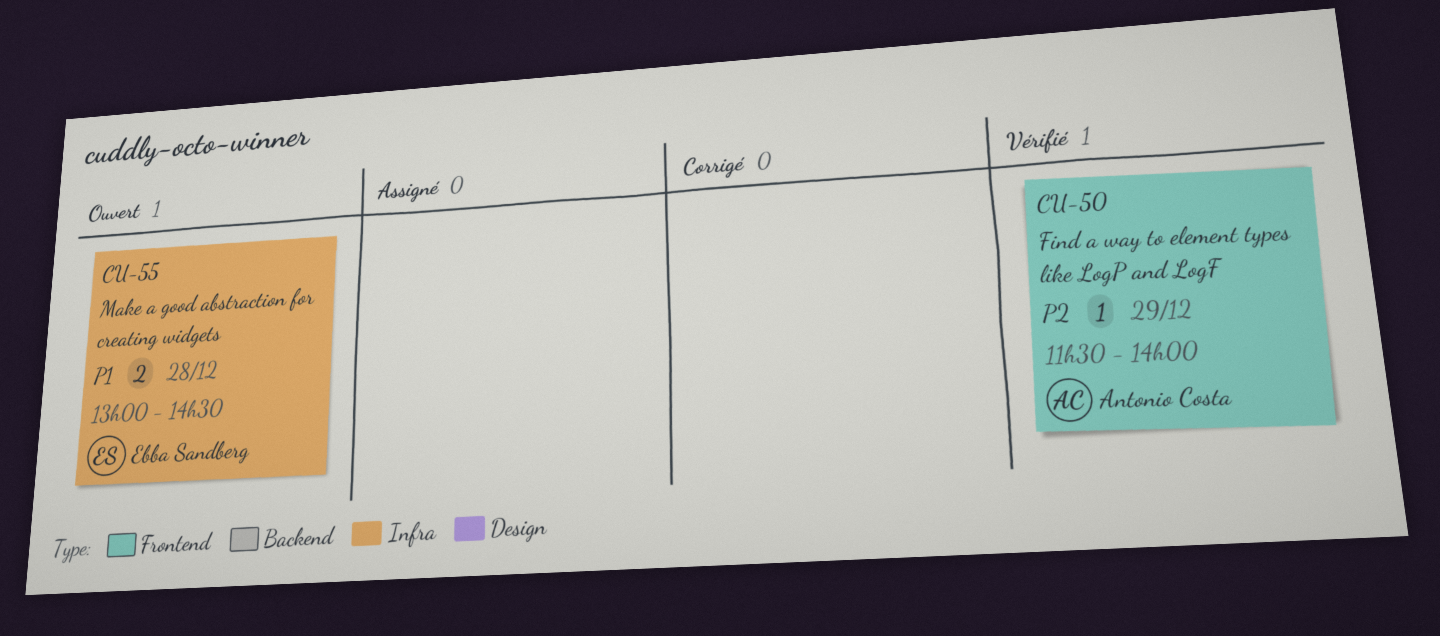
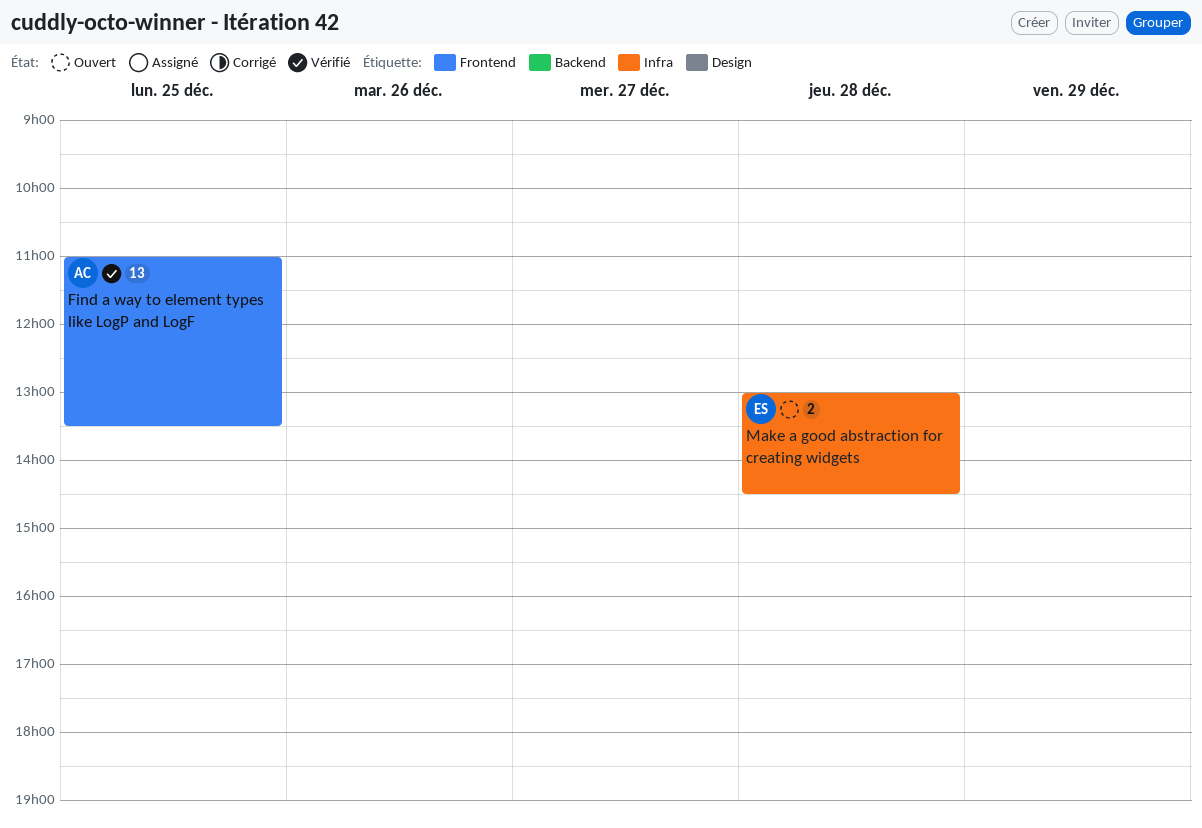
Find a way to element types like LogP and LogF, estimate: 1 -> 13
Find a way to element types like LogP and LogF, day: Dec 29 -> Dec 25
Find a way to element types like LogP and LogF, begins: 11:30 -> 11:00
Find a way to element types like LogP and LogF, ends: 14:00 -> 13:30

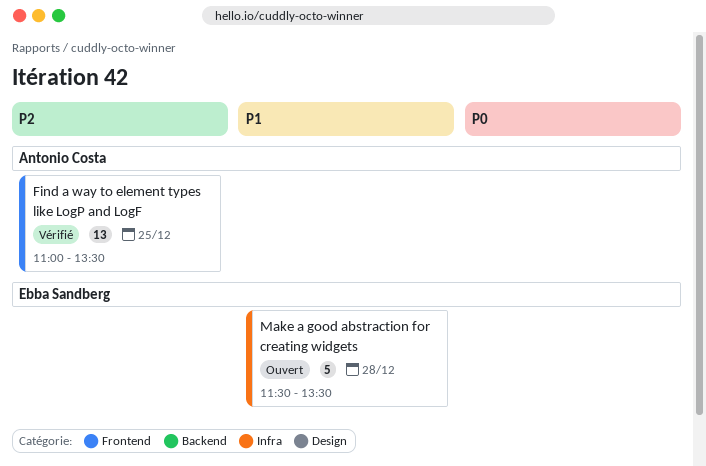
Make a good abstraction for creating widgets, estimate: 2 -> 5
Make a good abstraction for creating widgets, begins: 13:00 -> 11:30
Make a good abstraction for creating widgets, ends: 14:30 -> 13:30

